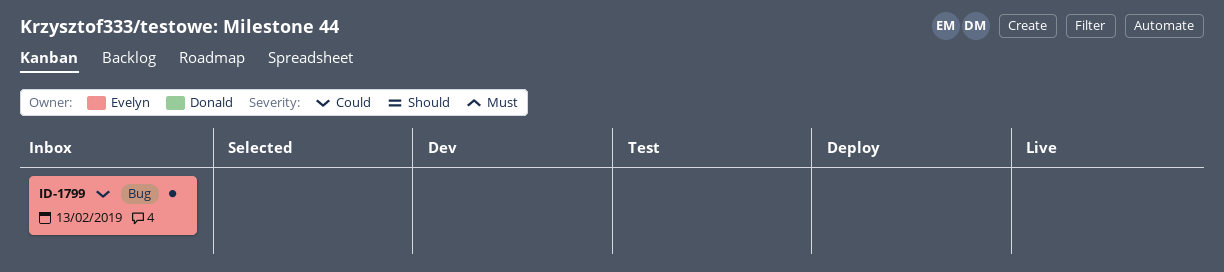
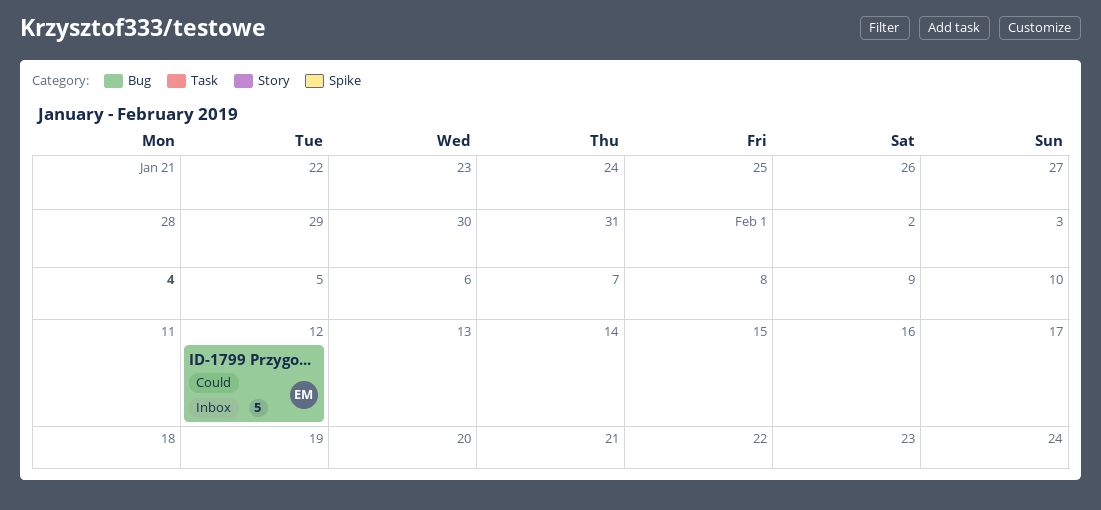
ID-1799, estimate: 1 -> 5
ID-1799, due: Feb 13 -> Feb 12

